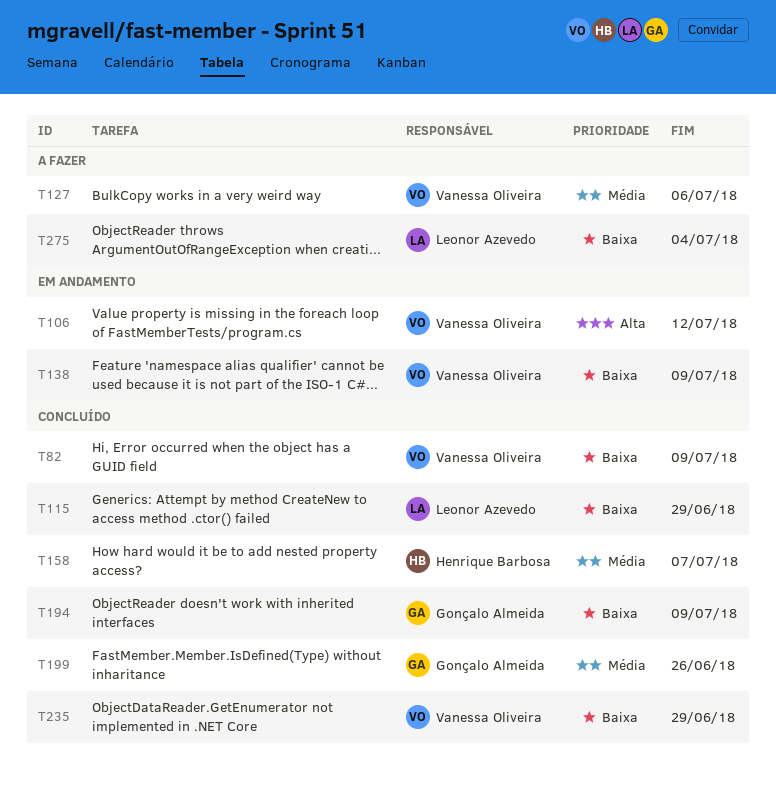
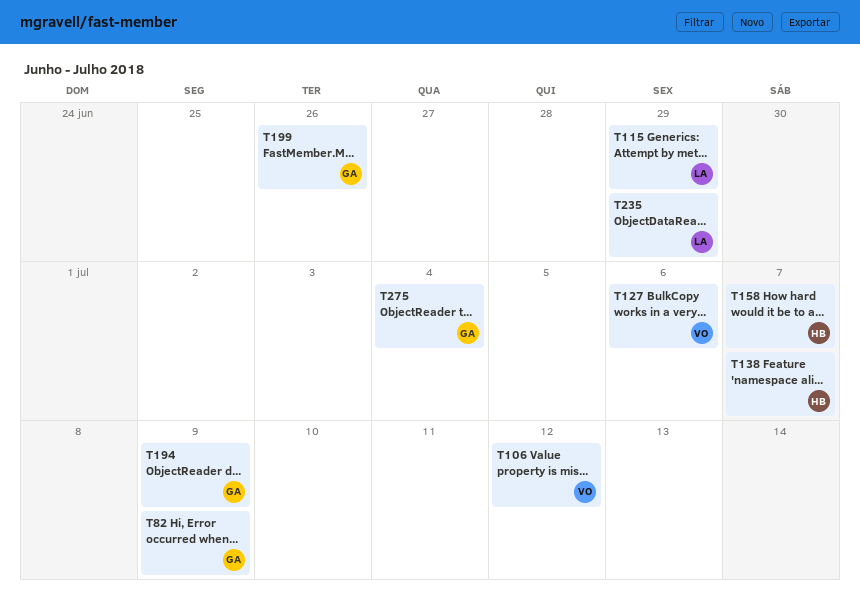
T82, owner: Vanessa Oliveira -> Gonçalo Almeida
T138, owner: Vanessa Oliveira -> Henrique Barbosa
T138, due: Jul 9 -> Jul 7
T235, owner: Vanessa Oliveira -> Leonor Azevedo
T275, owner: Leonor Azevedo -> Gonçalo Almeida

